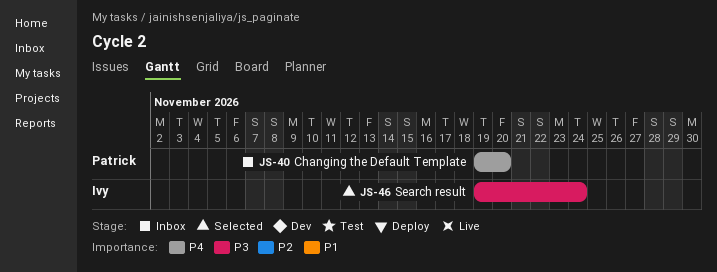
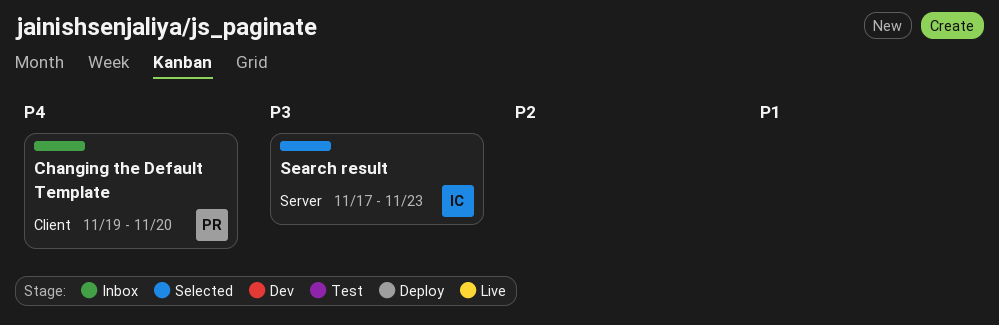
Search result, start: Nov 19 -> Nov 17
Search result, due: Nov 24 -> Nov 23

